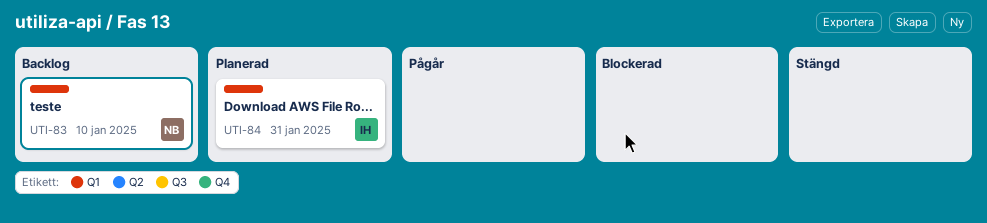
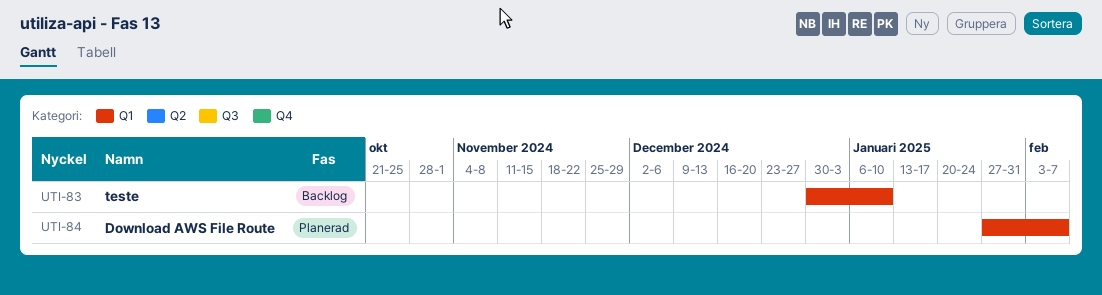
UTI-84, due: Jan 31 -> Feb 7

